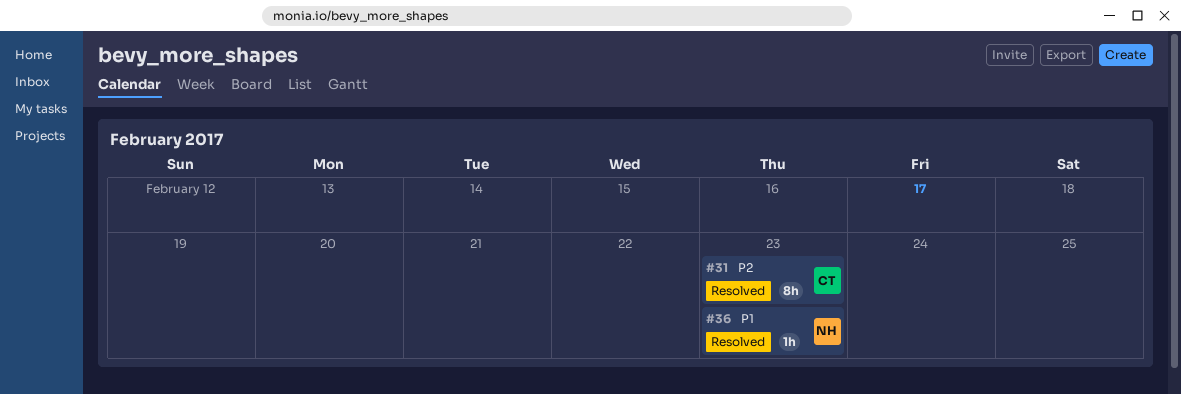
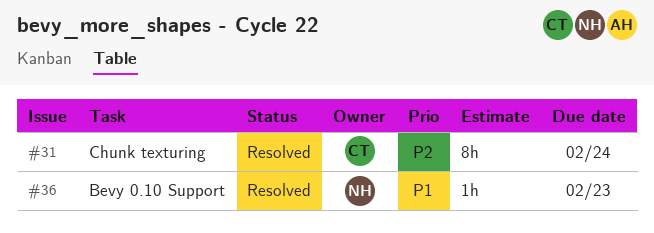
#31, due: Feb 23 -> Feb 24

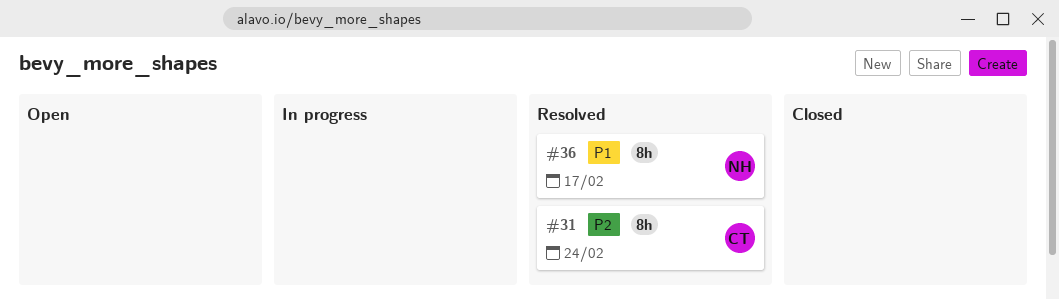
#36, estimate: 1h -> 8h
#36, due: Feb 23 -> Feb 17

